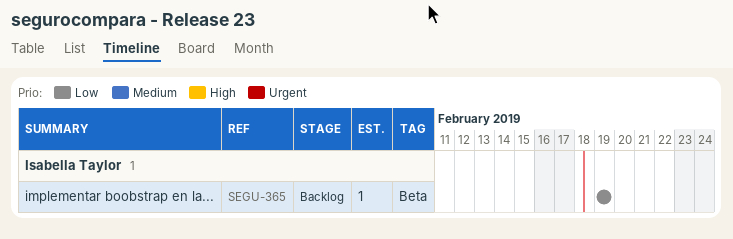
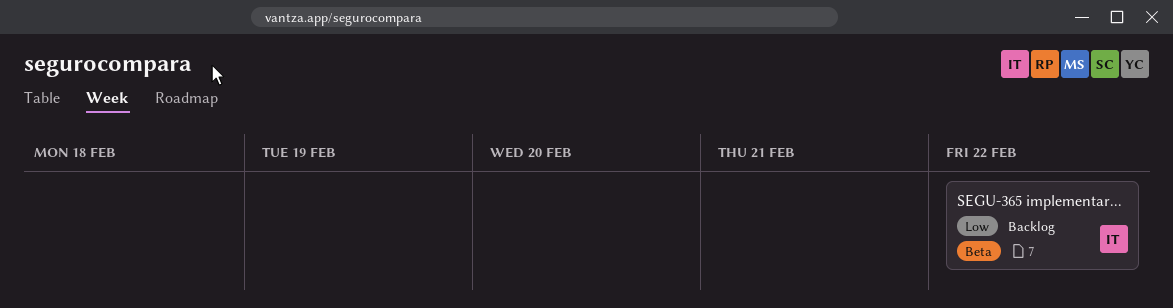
SEGU-365, due: Feb 19 -> Feb 22

